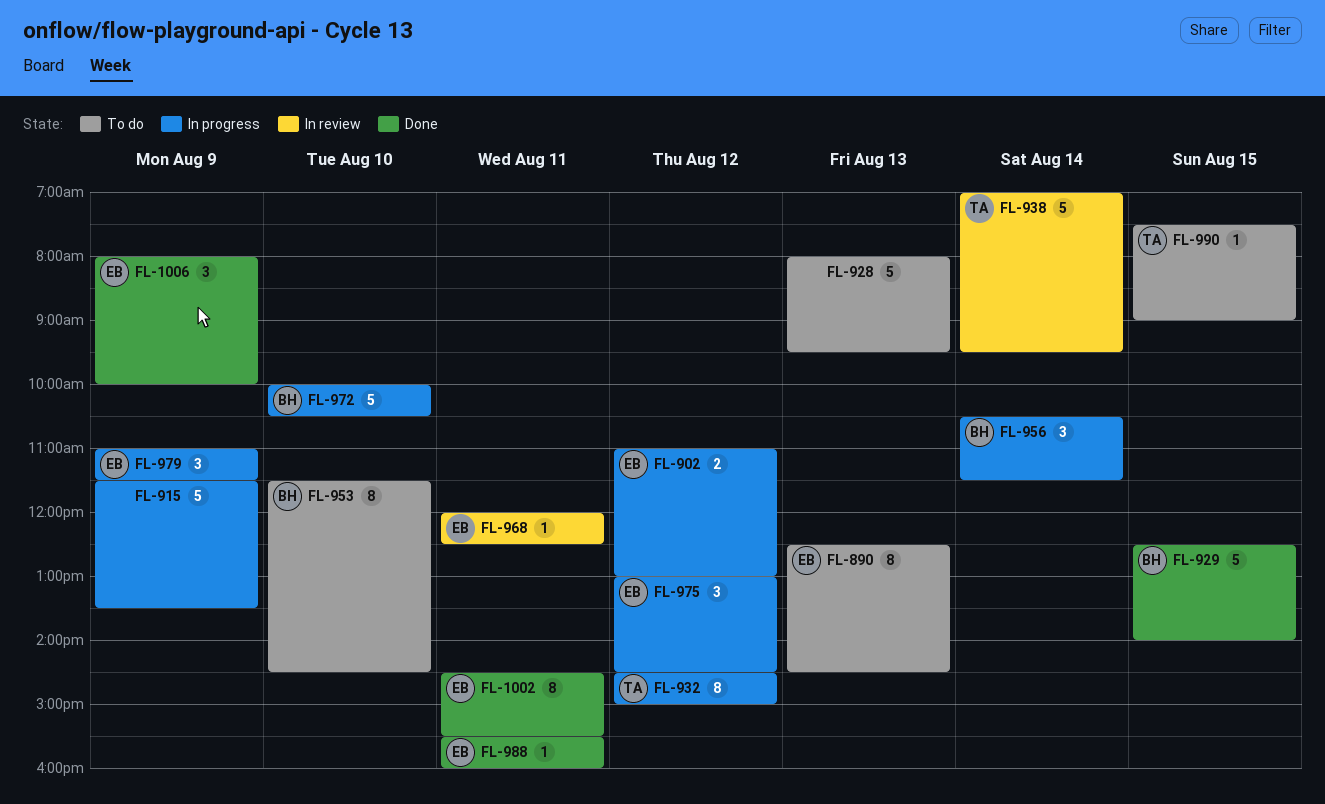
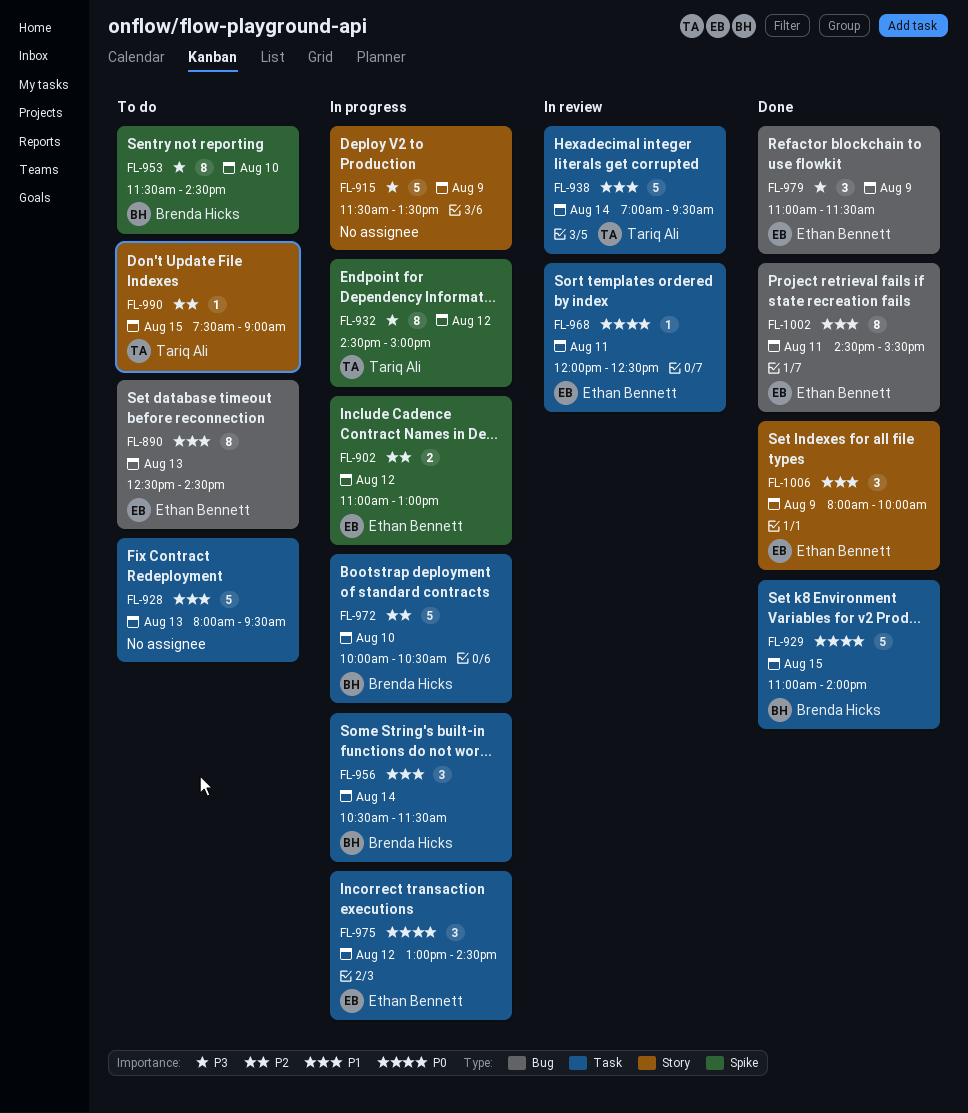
FL-929, begins: 12:30 -> 11:00
FL-979, status: In progress -> Done
FL-988: present -> none

